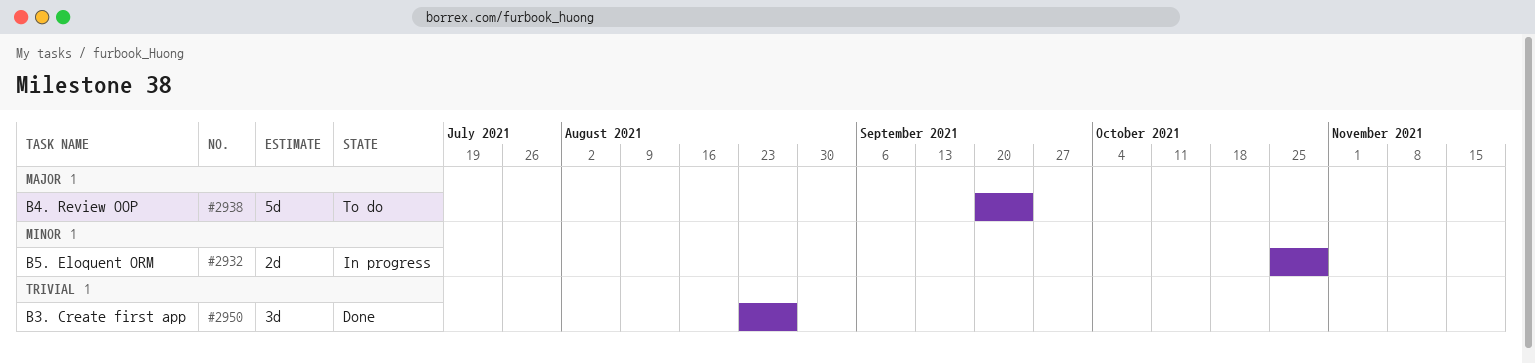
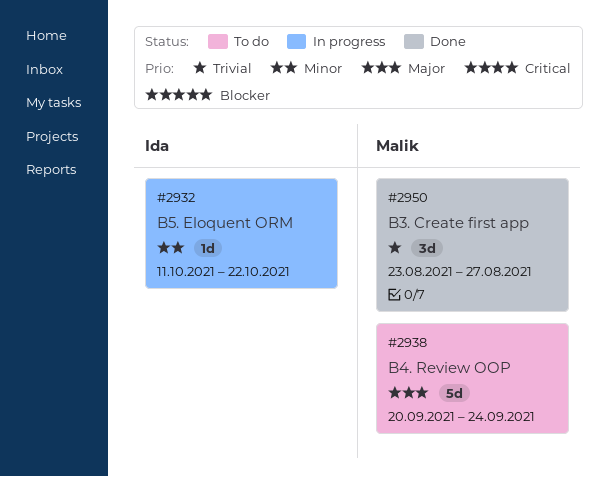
#2932, estimate: 2d -> 1d
#2932, start: Oct 25 -> Oct 11
#2932, due: Oct 29 -> Oct 22

